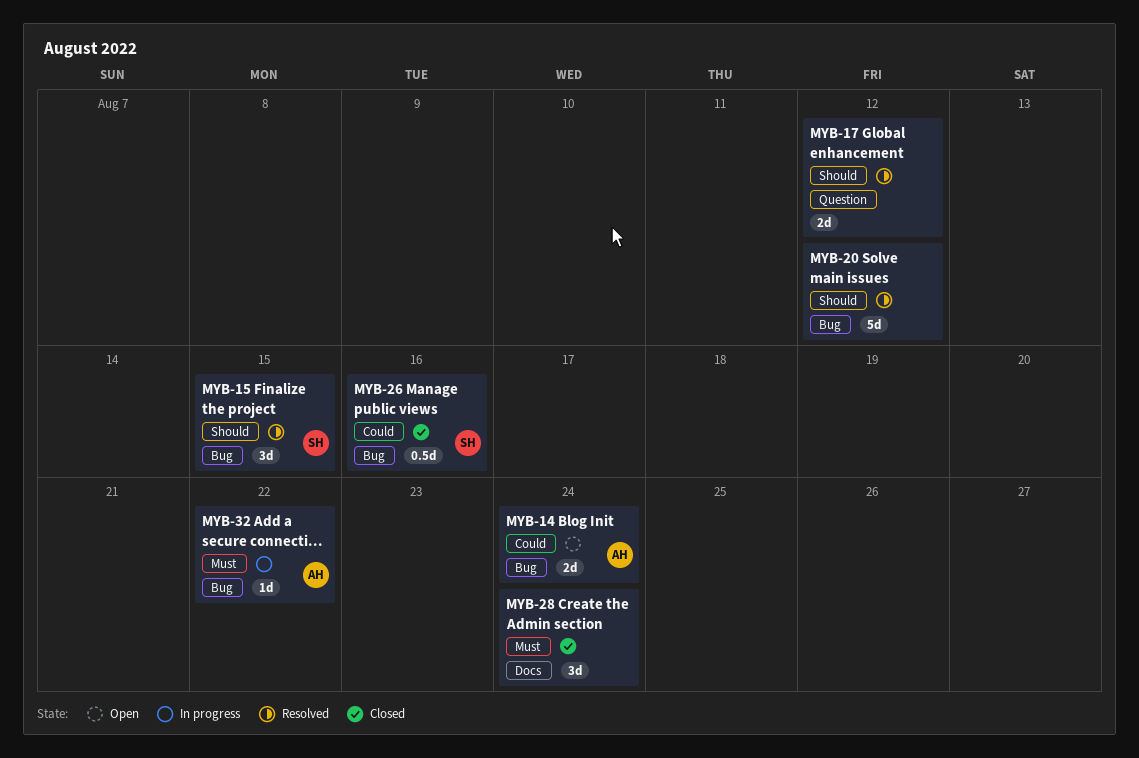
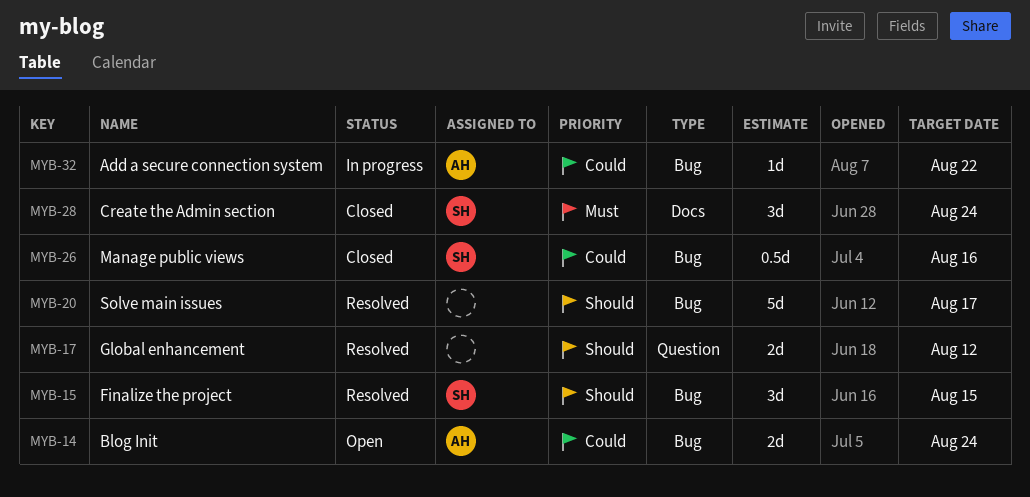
MYB-20, due: Aug 12 -> Aug 17
MYB-28, owner: none -> SH
MYB-32, priority: Must -> Could

